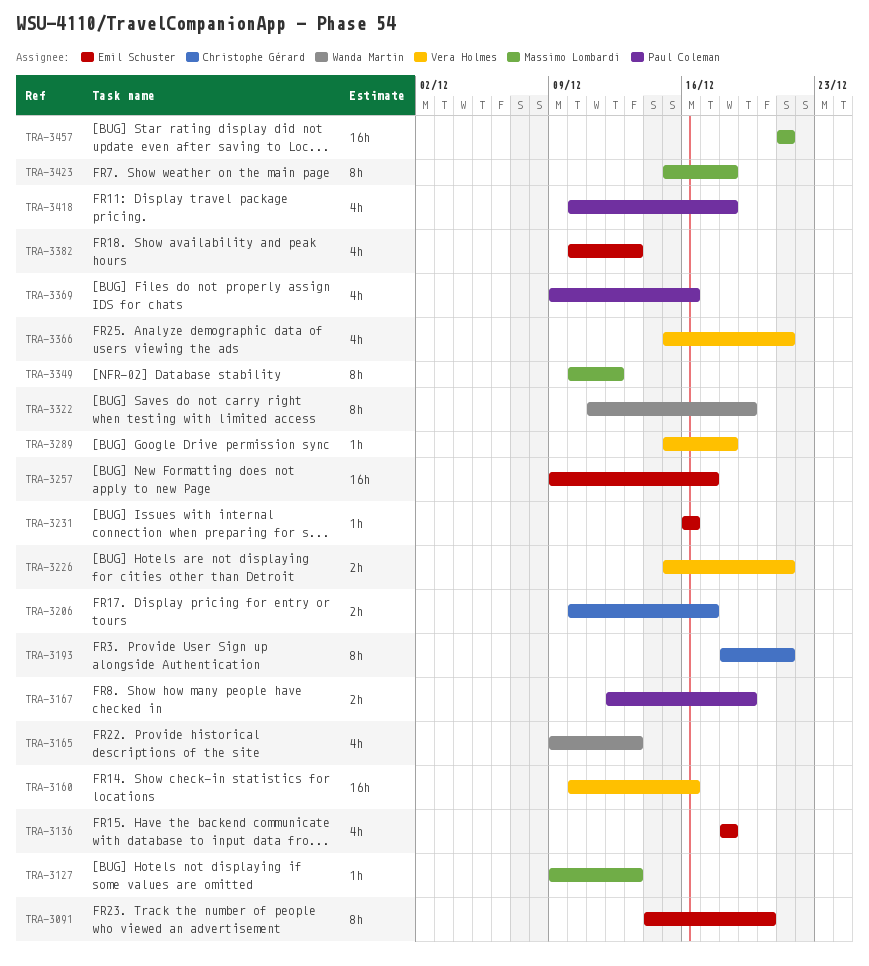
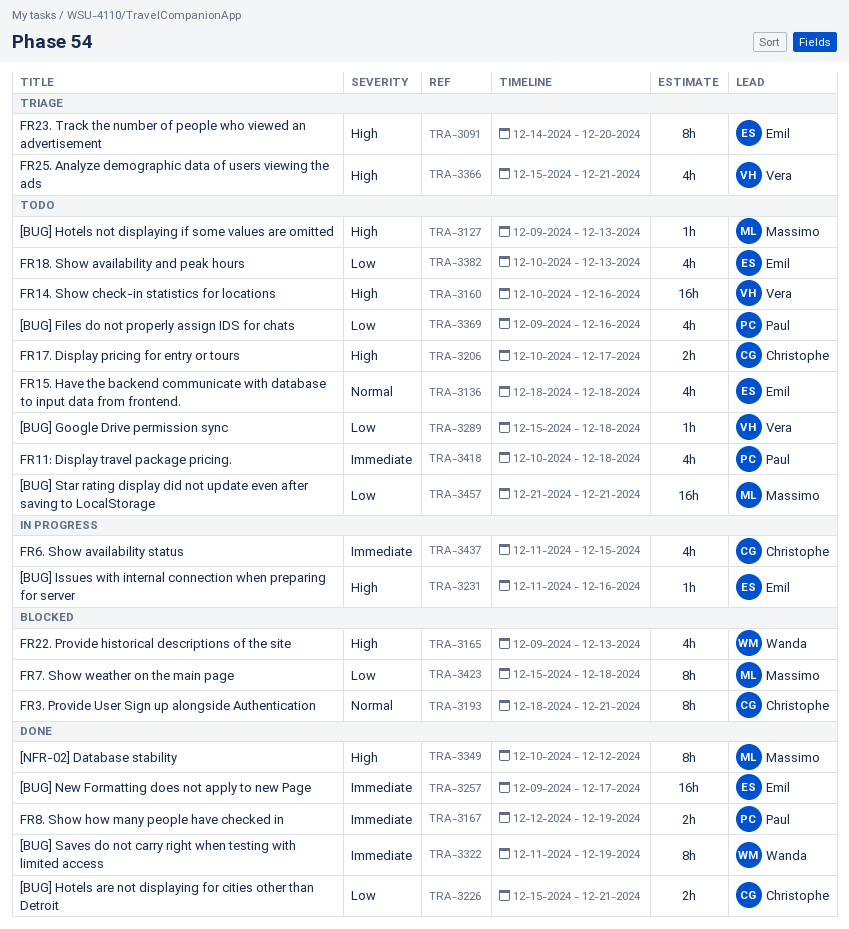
TRA-3226, owner: Vera Holmes -> Christophe Gérard
TRA-3231, start: Dec 16 -> Dec 11
TRA-3437: none -> present

